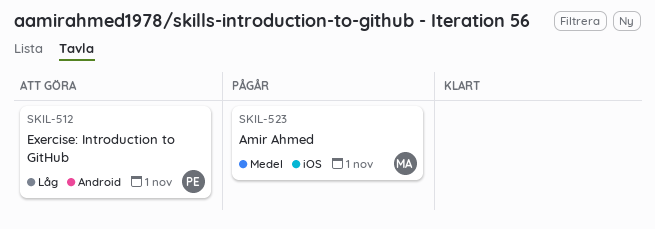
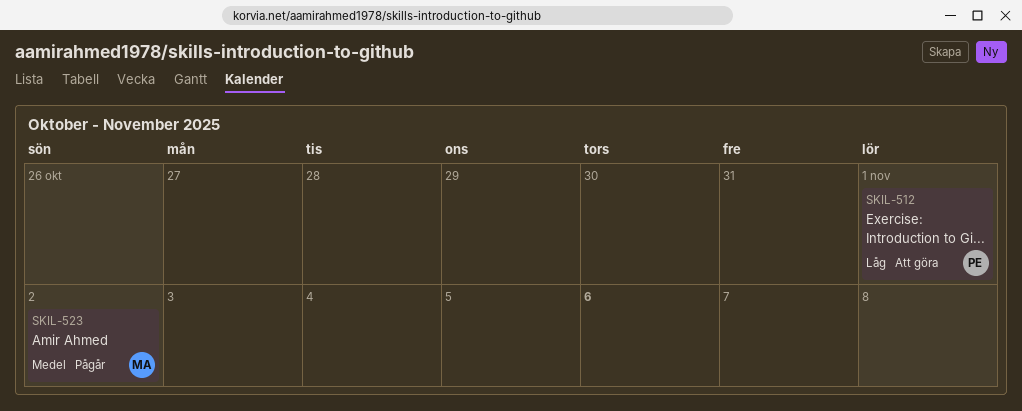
SKIL-523, due: Nov 1 -> Nov 2

